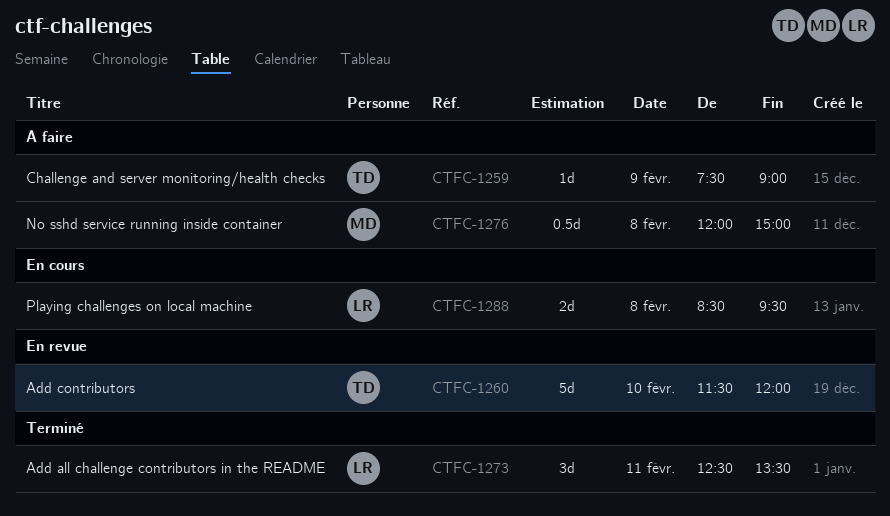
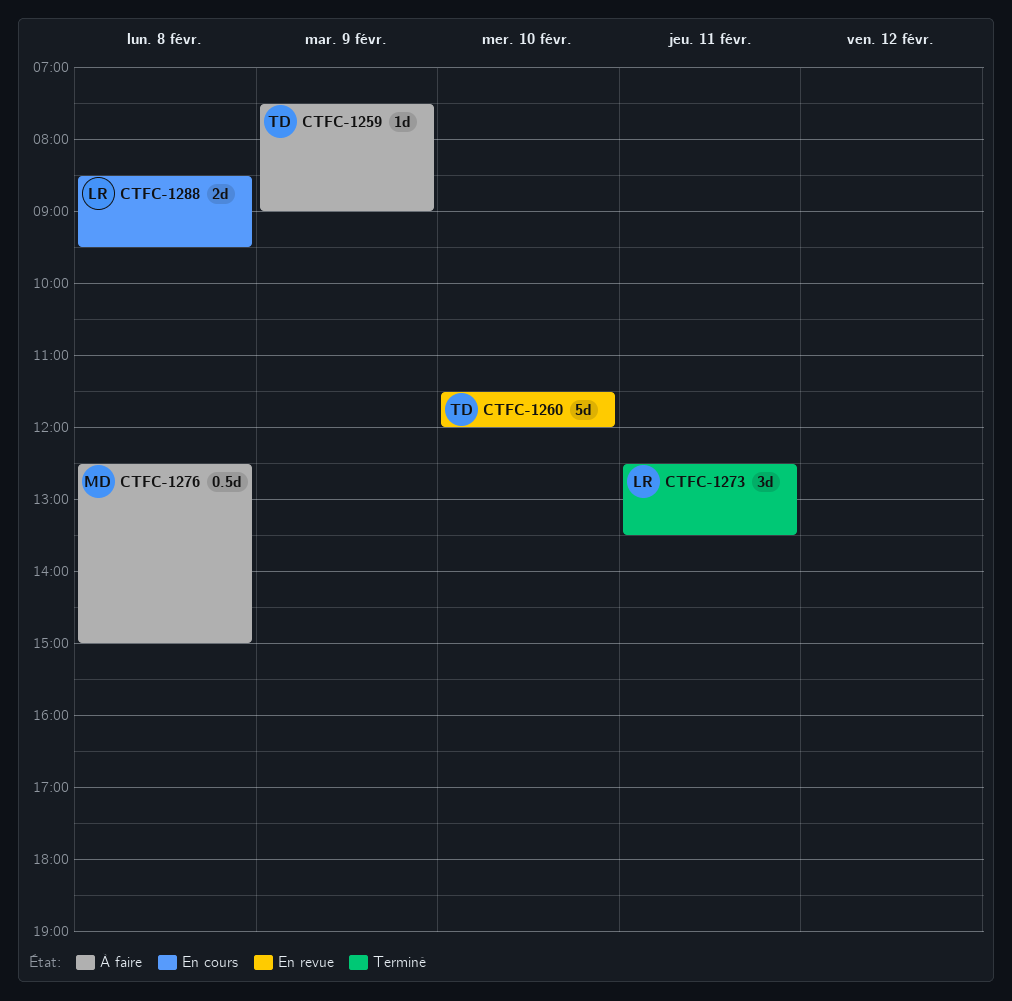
CTFC-1276, begins: 12:00 -> 12:30

